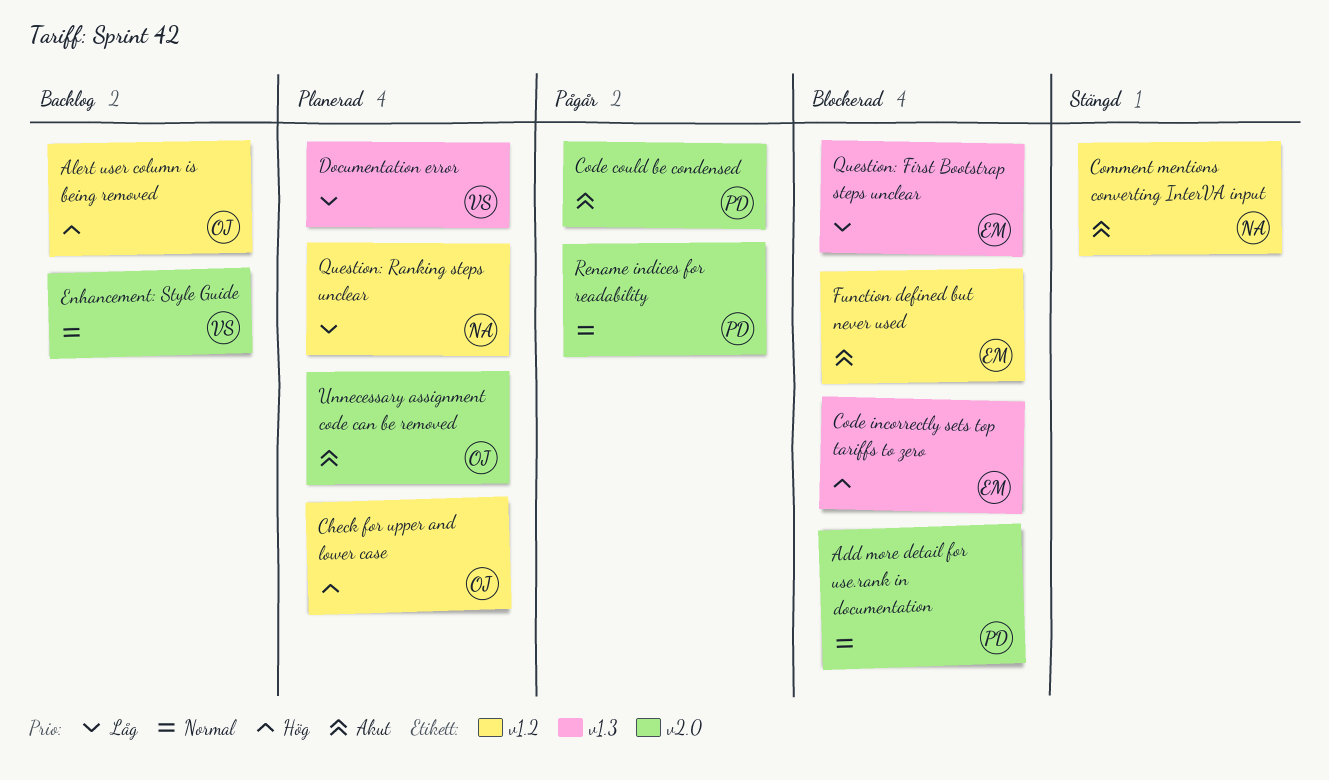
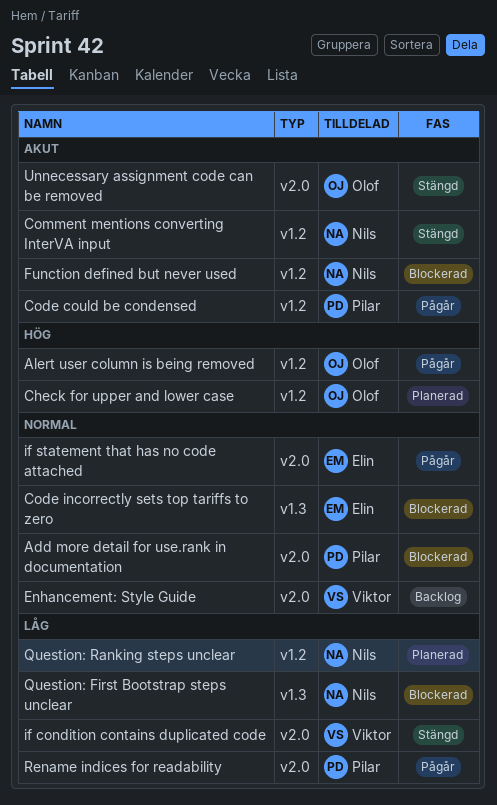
Alert user column is being removed, status: Backlog -> Pågår
Code could be condensed, label: v2.0 -> v1.2
Code incorrectly sets top tariffs to zero, priority: Hög -> Normal
Documentation error: present -> none
Function defined but never used, owner: Elin -> Nils
if condition contains duplicated code: none -> present
if statement that has no code attached: none -> present
Question: First Bootstrap steps unclear, owner: Elin -> Nils
Rename indices for readability, priority: Normal -> Låg
Unnecessary assignment code can be removed, status: Planerad -> Stängd

